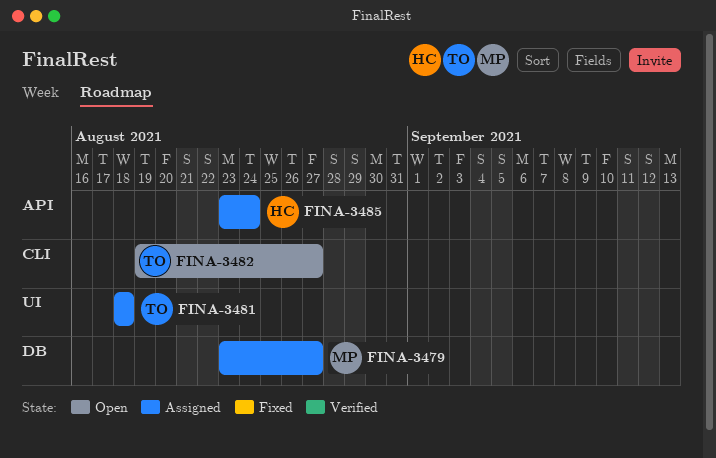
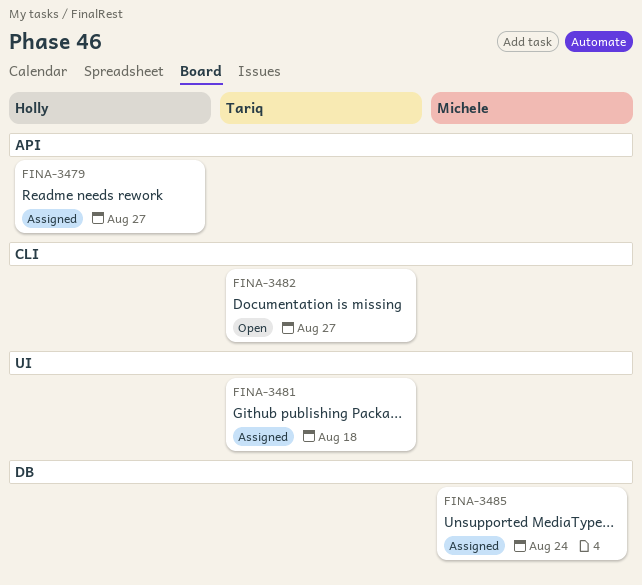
FINA-3479, owner: Michele -> Holly
FINA-3479, label: DB -> API
FINA-3485, owner: Holly -> Michele
FINA-3485, label: API -> DB

